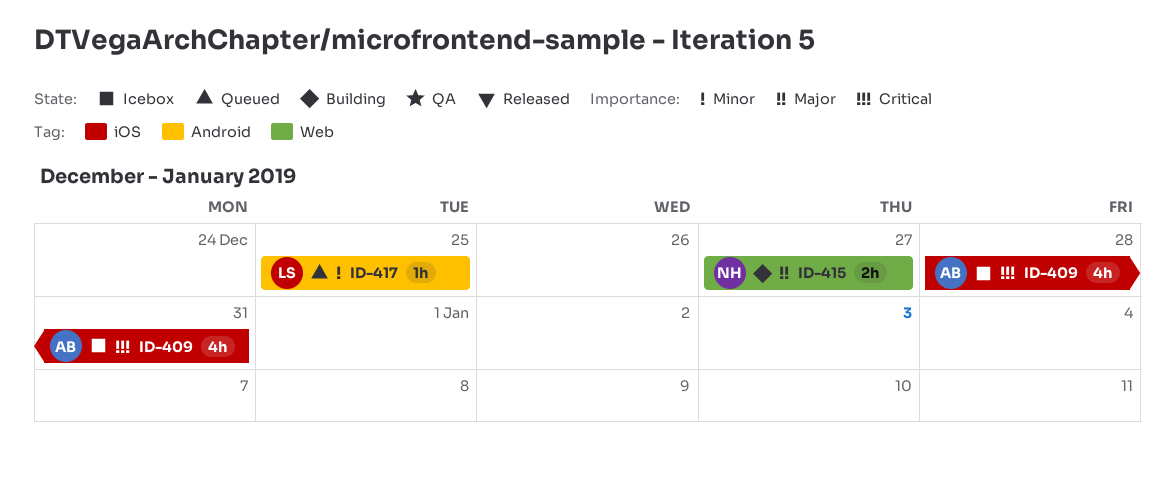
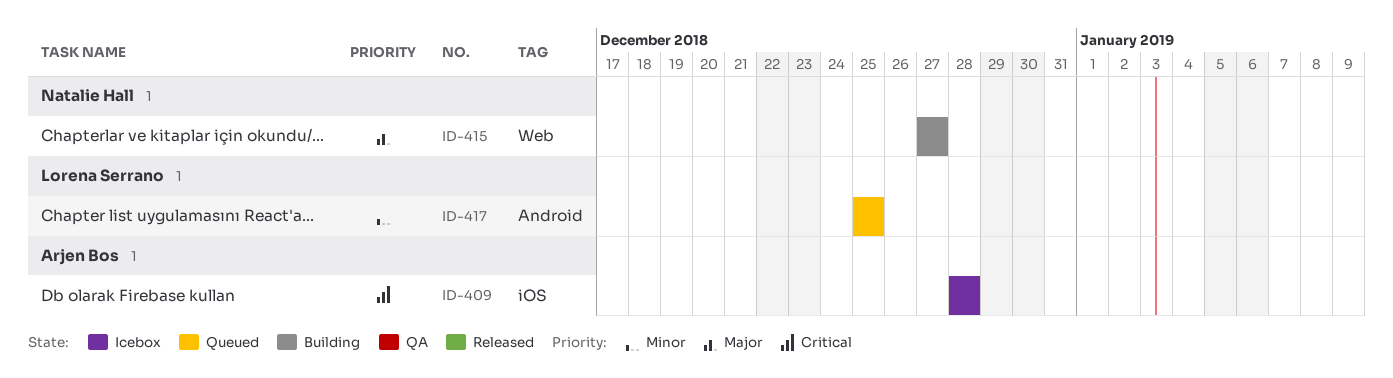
ID-409, due: Dec 31 -> Dec 28

